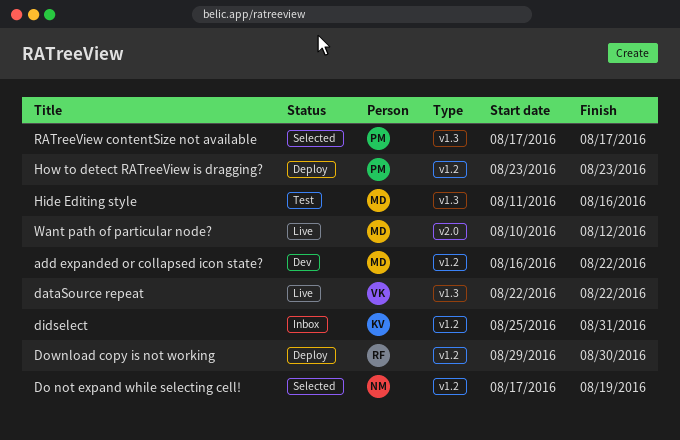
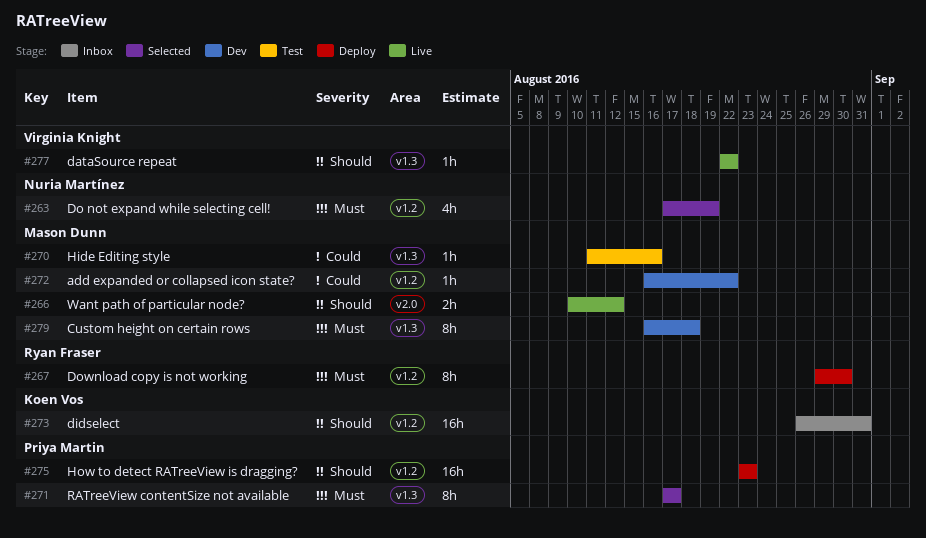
Custom height on certain rows: none -> present
didselect, start: Aug 25 -> Aug 26

